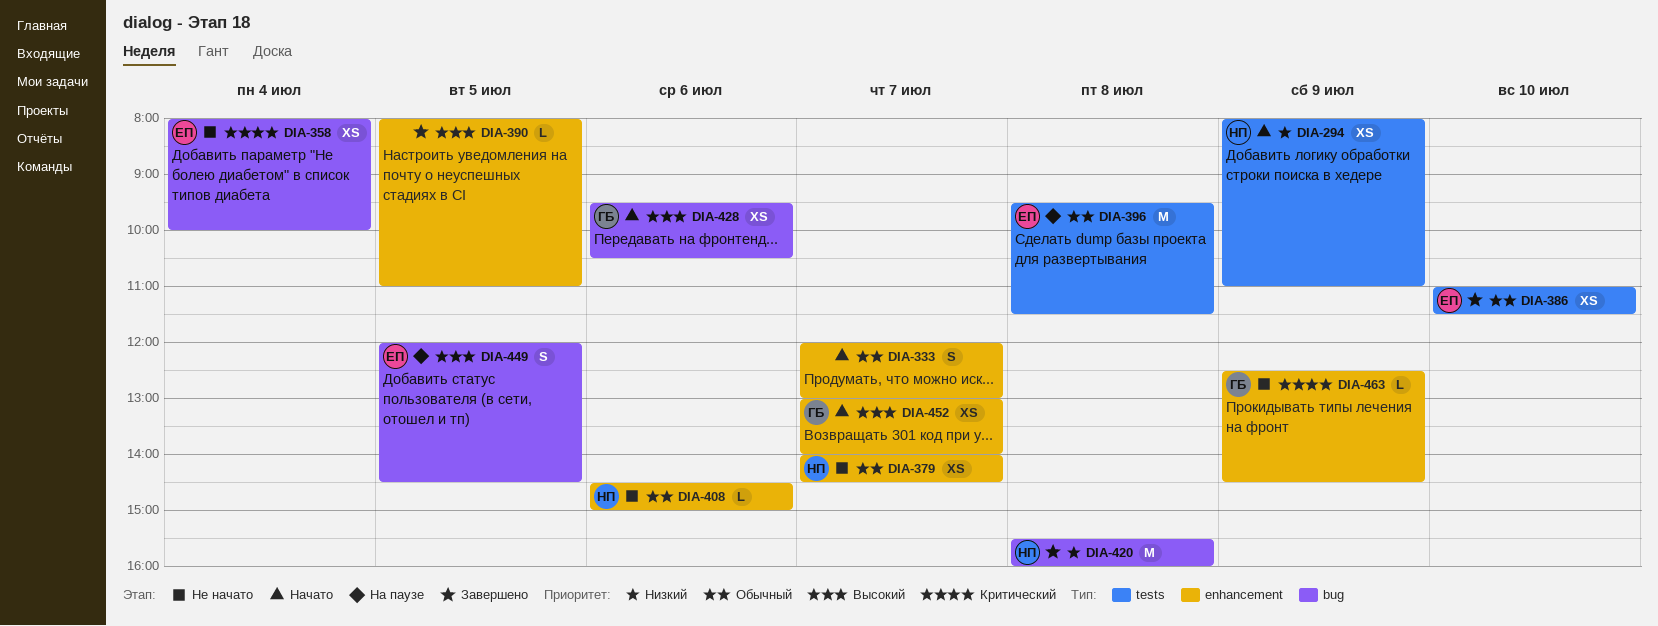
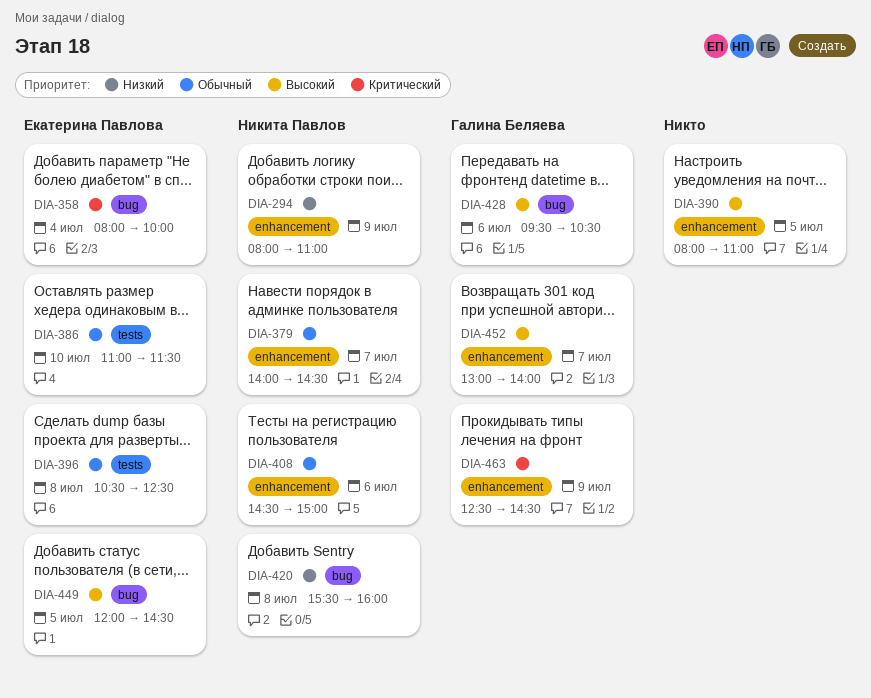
DIA-294, label: tests -> enhancement
DIA-333: present -> none
DIA-396, begins: 09:30 -> 10:30
DIA-396, ends: 11:30 -> 12:30

